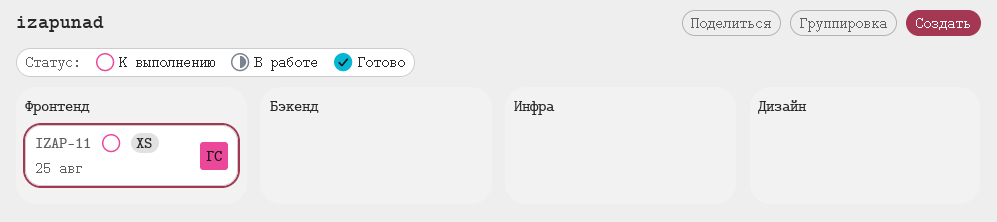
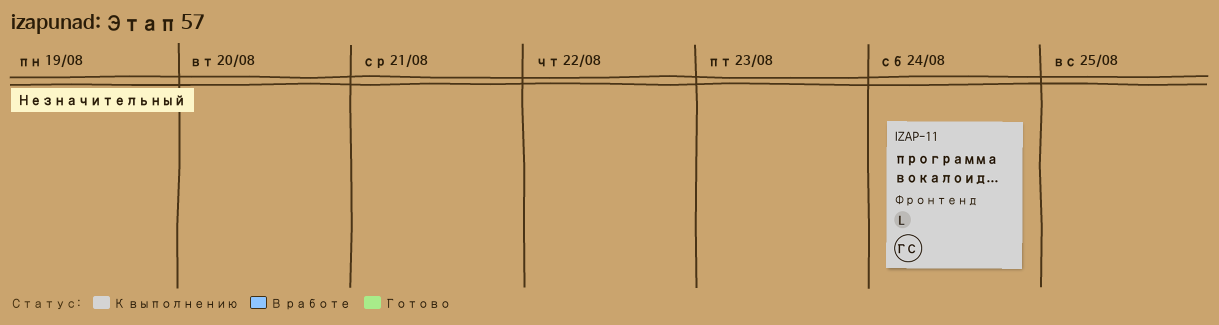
IZAP-11, estimate: XS -> L
IZAP-11, due: Aug 25 -> Aug 24

